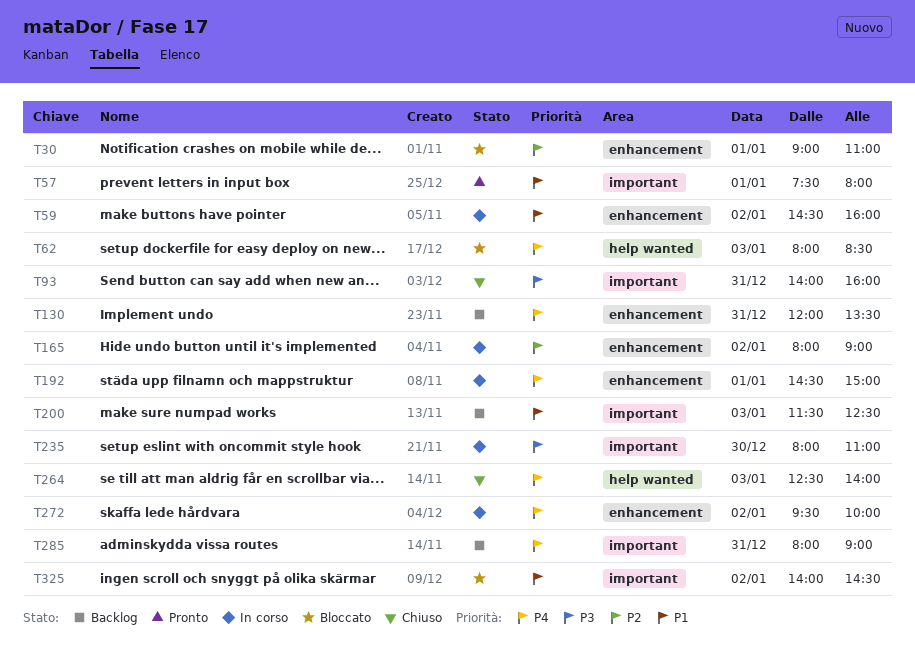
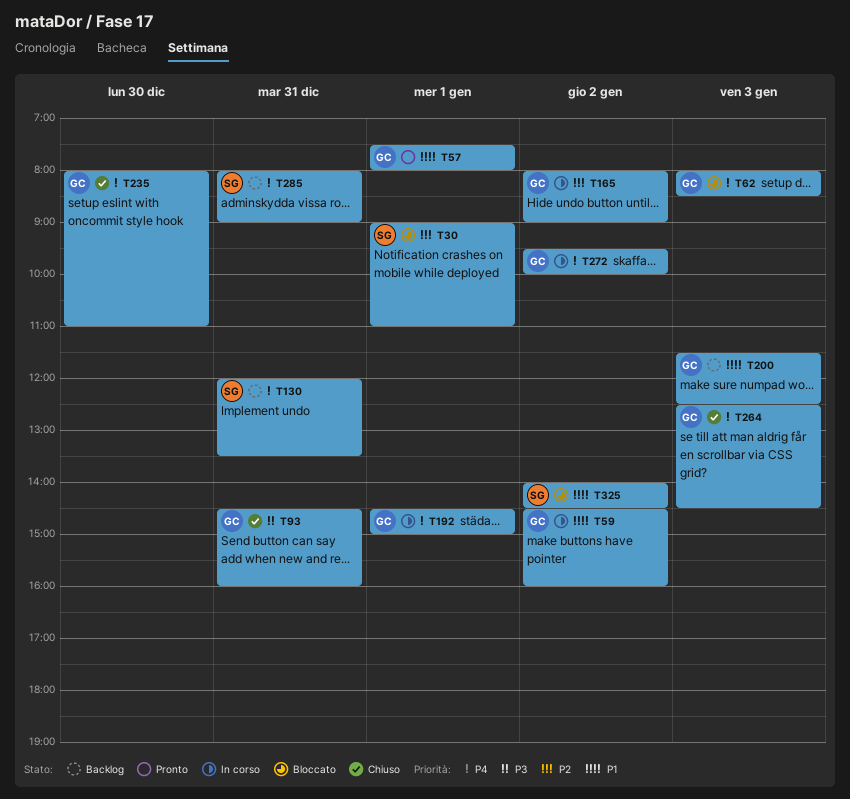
T93, begins: 14:00 -> 14:30
T235, status: In corso -> Chiuso
T235, priority: P3 -> P4
T264, ends: 14:00 -> 14:30

